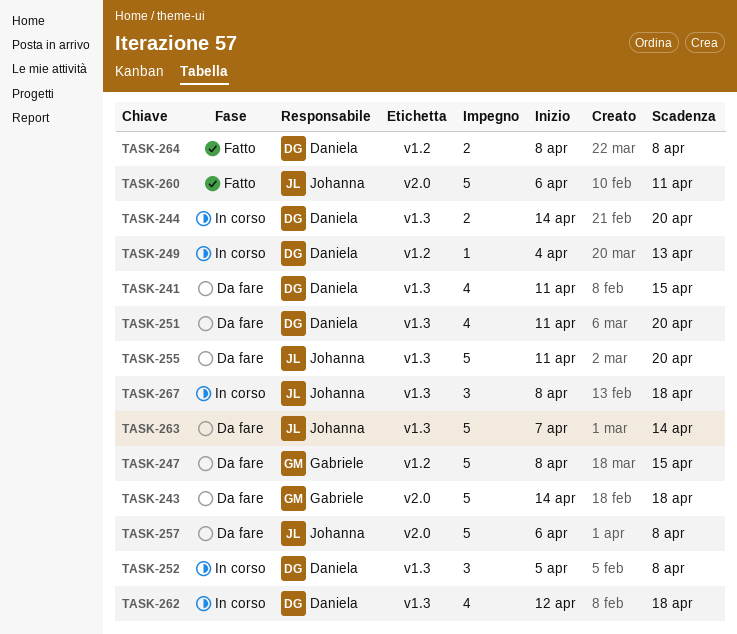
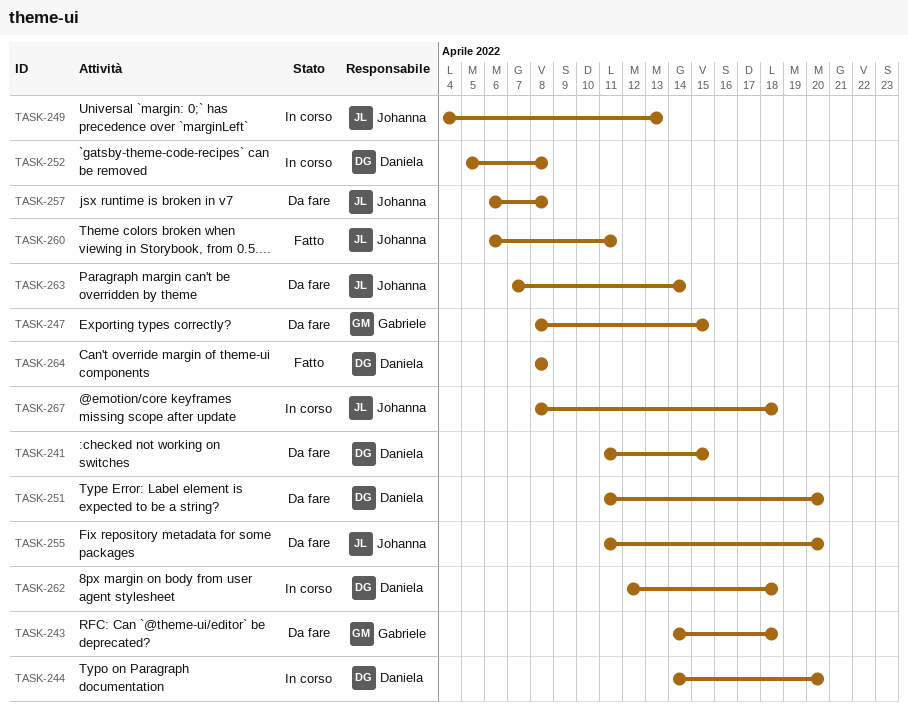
TASK-249, owner: Daniela -> Johanna

